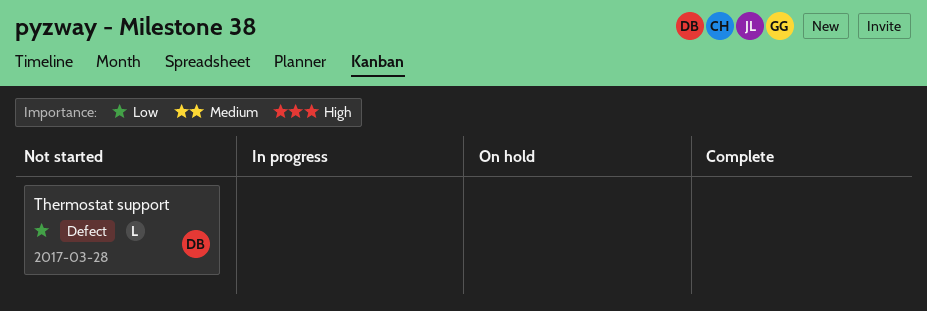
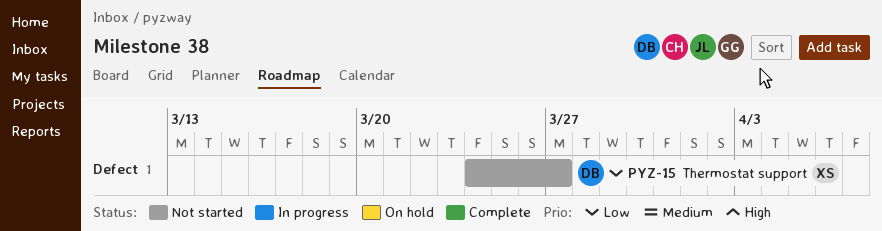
Thermostat support, estimate: L -> XS
Thermostat support, due: Mar 28 -> Mar 27

